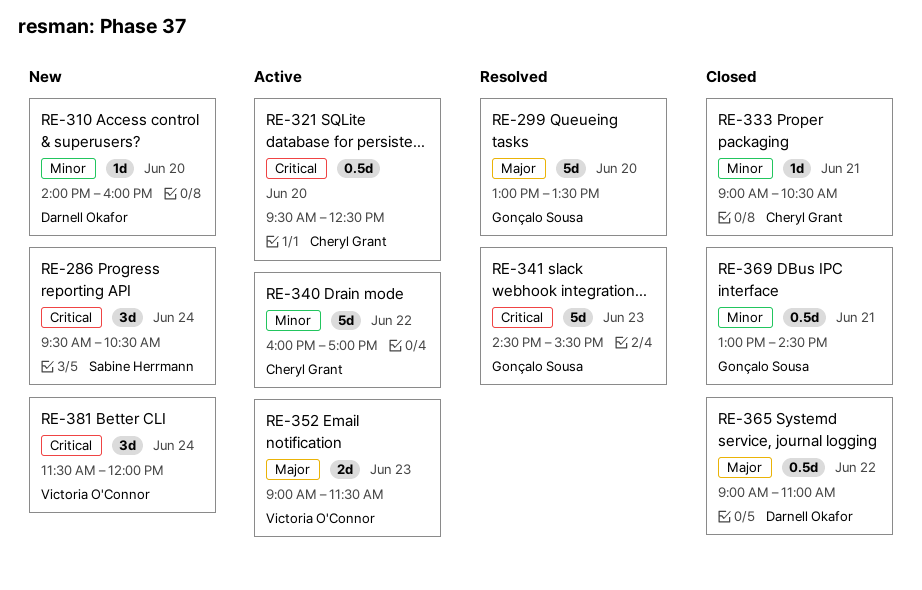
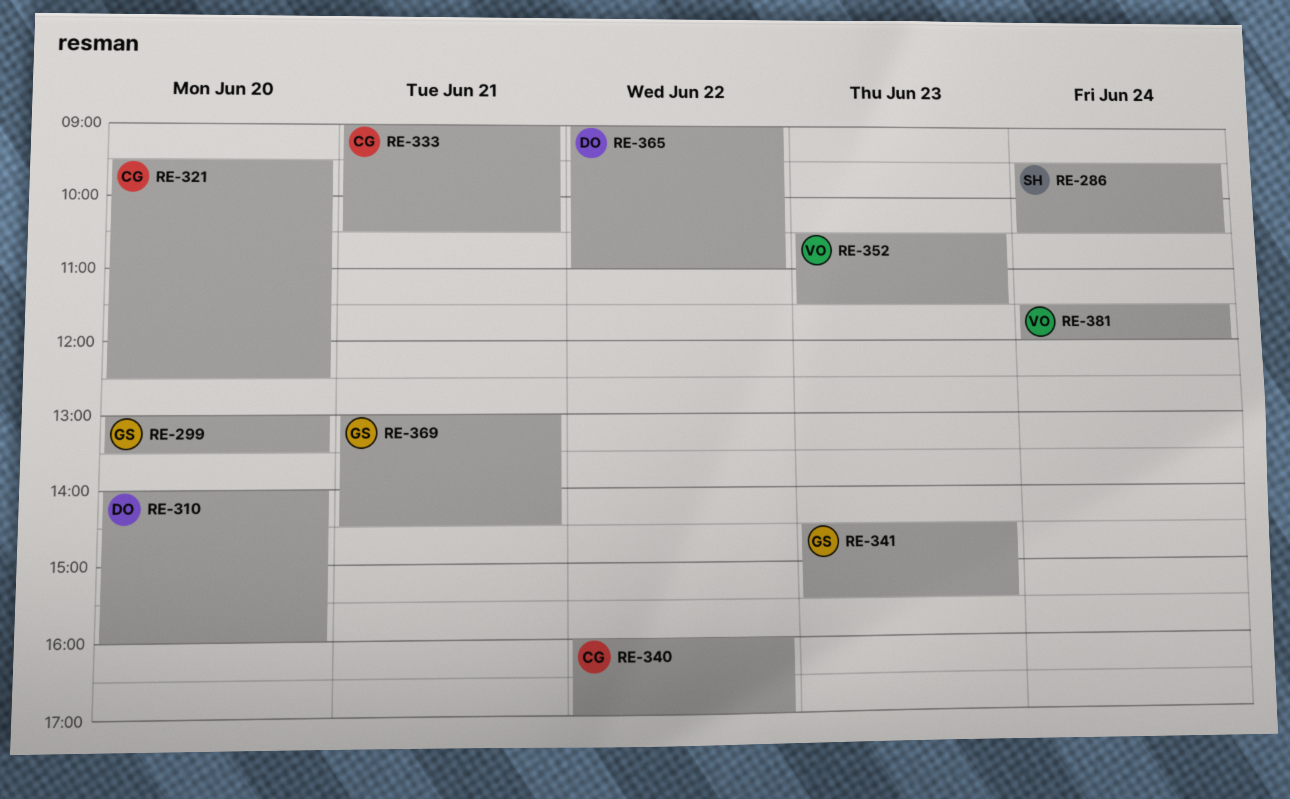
RE-352, begins: 09:00 -> 10:30

